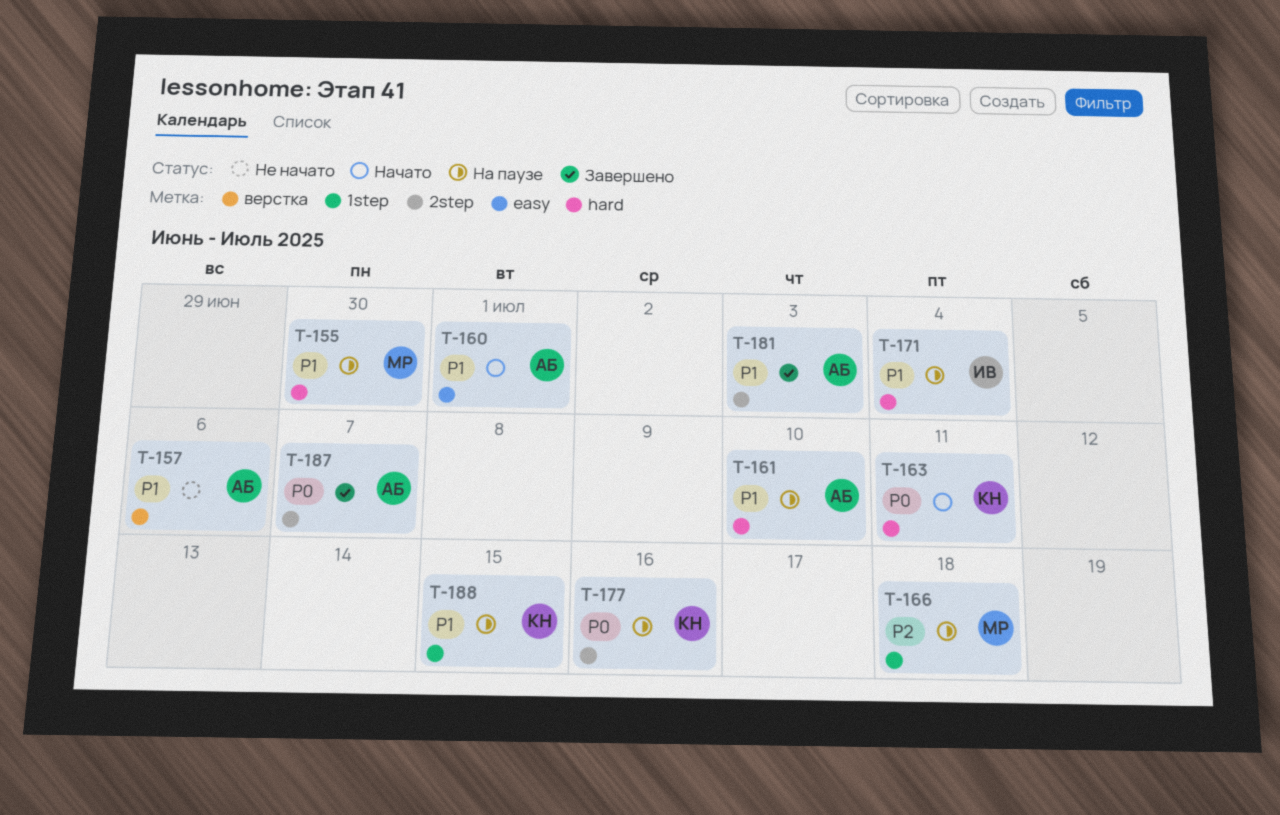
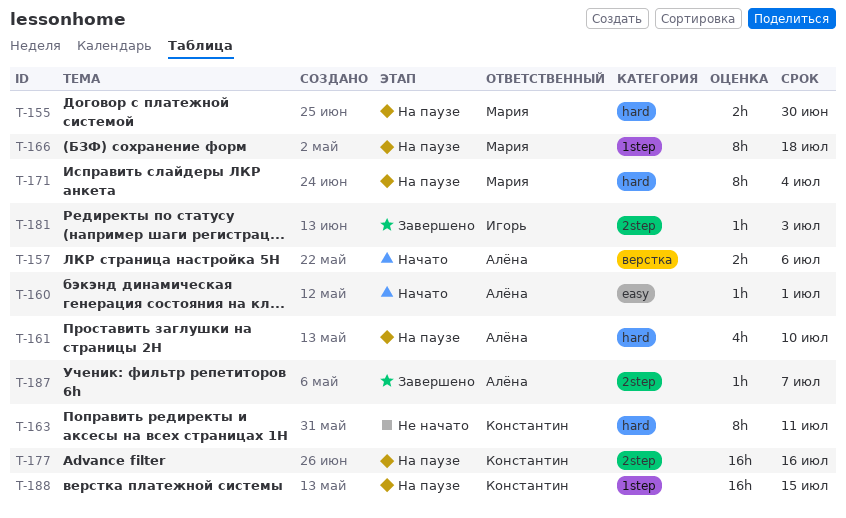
T-157, status: Не начато -> Начато
T-163, status: Начато -> Не начато
T-171, owner: Игорь -> Мария
T-181, owner: Алёна -> Игорь

